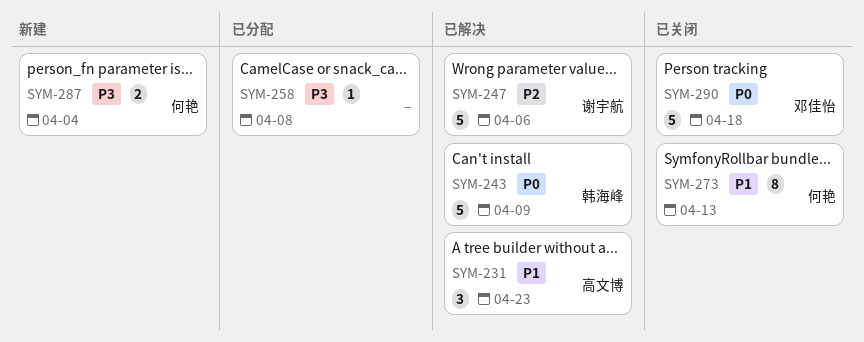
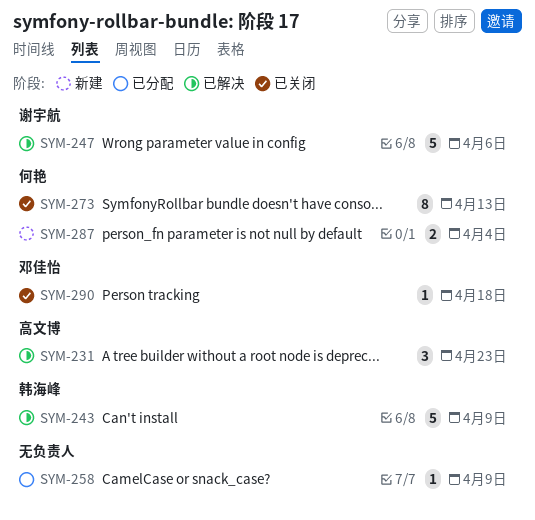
SYM-258, due: Apr 8 -> Apr 9
SYM-290, estimate: 5 -> 1

